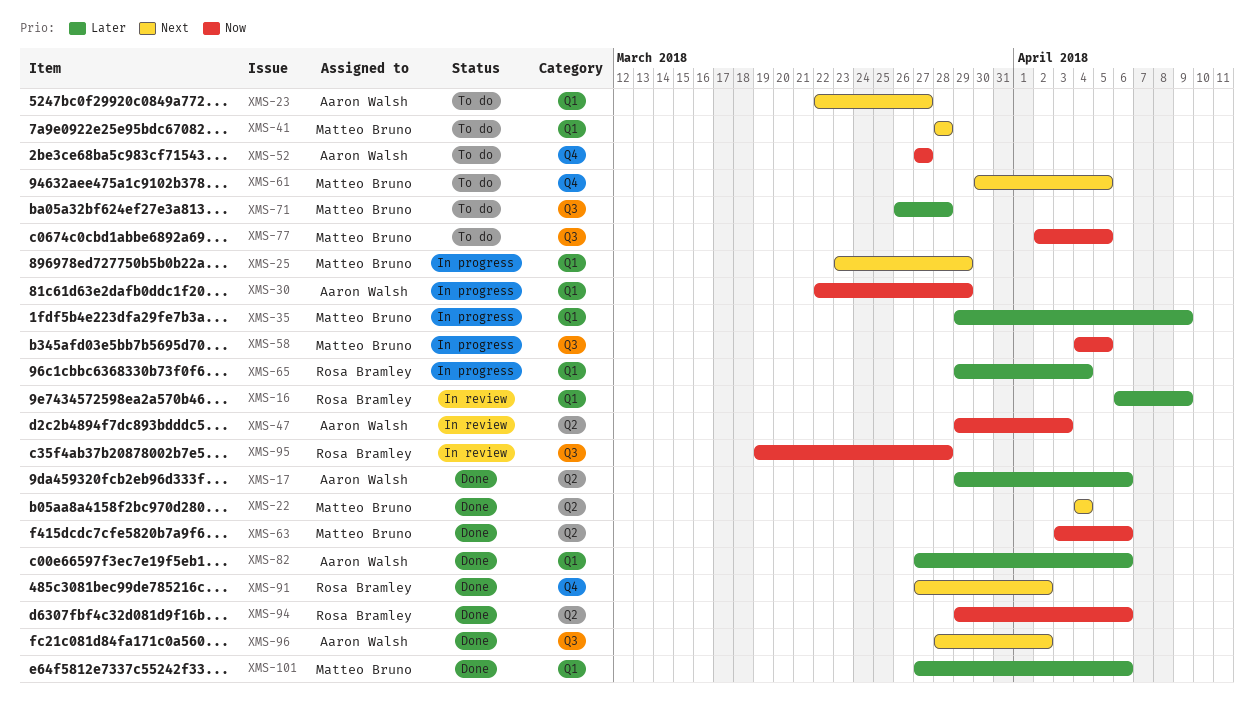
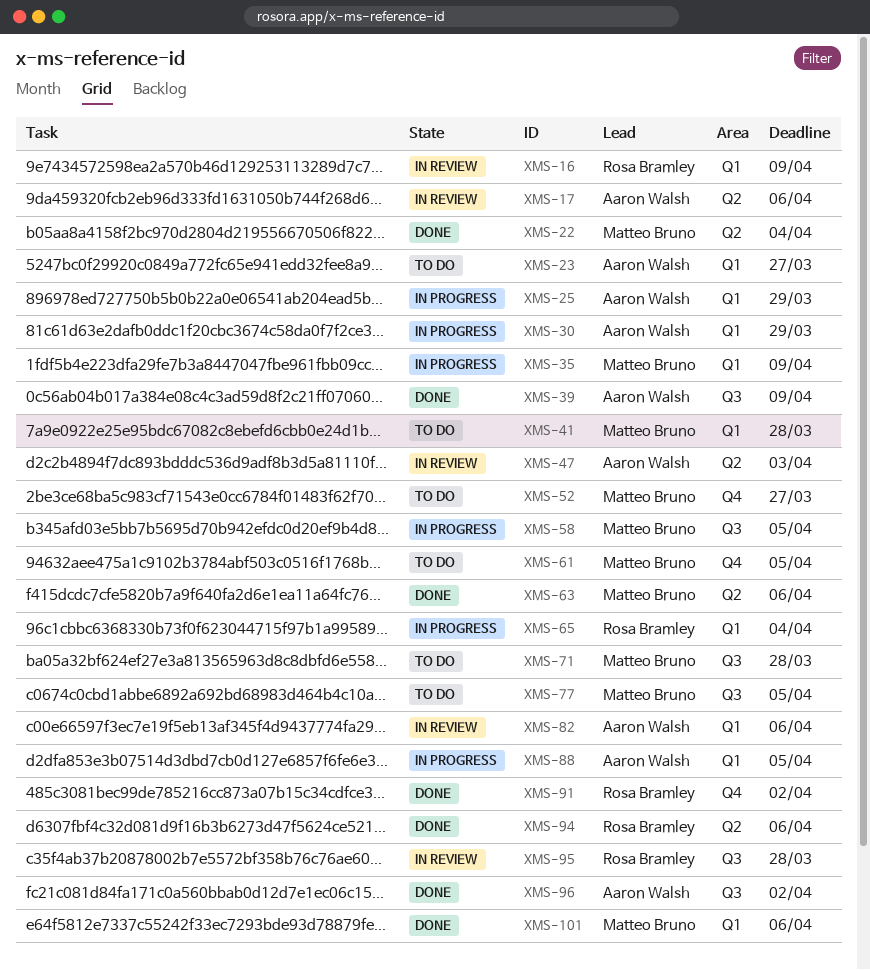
XMS-17, status: Done -> In review
XMS-25, owner: Matteo Bruno -> Aaron Walsh
XMS-39: none -> present
XMS-52, owner: Aaron Walsh -> Matteo Bruno
XMS-82, status: Done -> In review
XMS-88: none -> present

